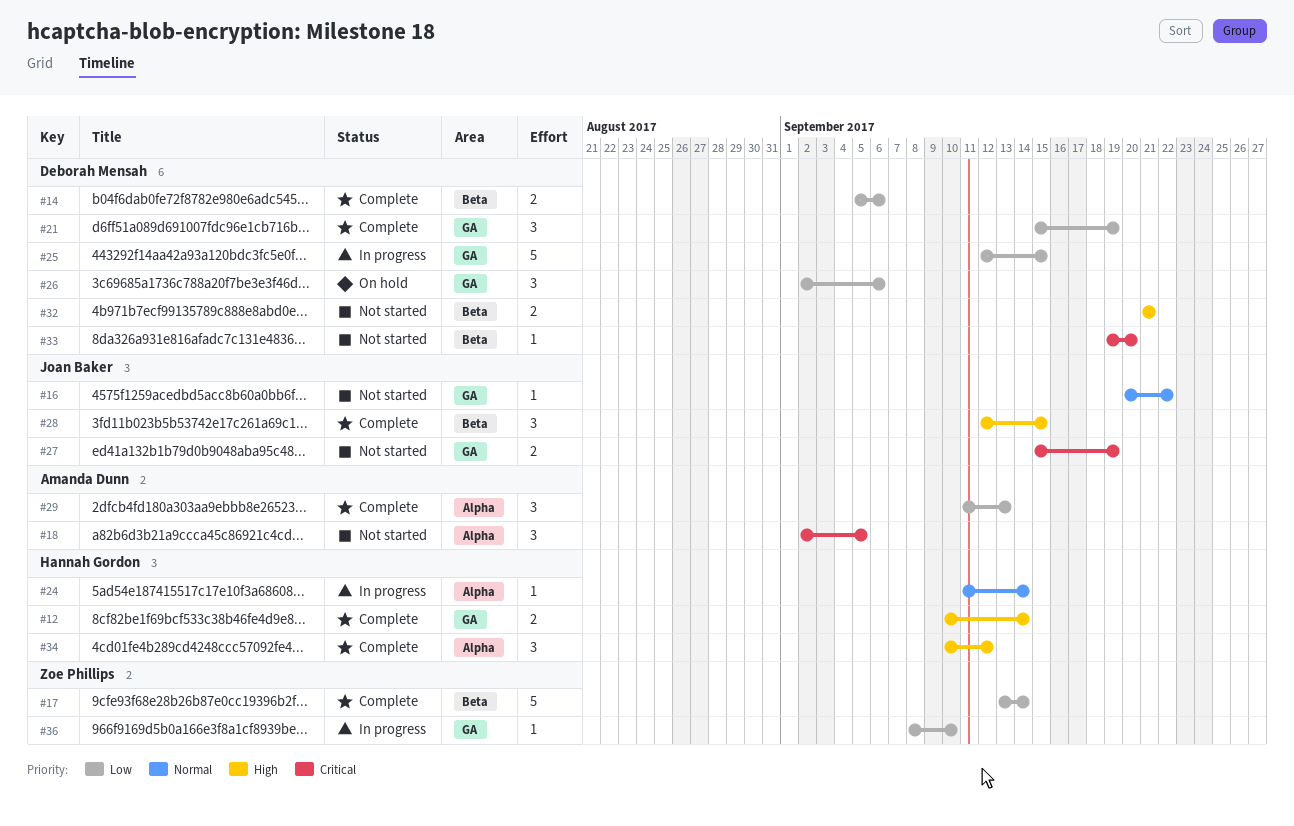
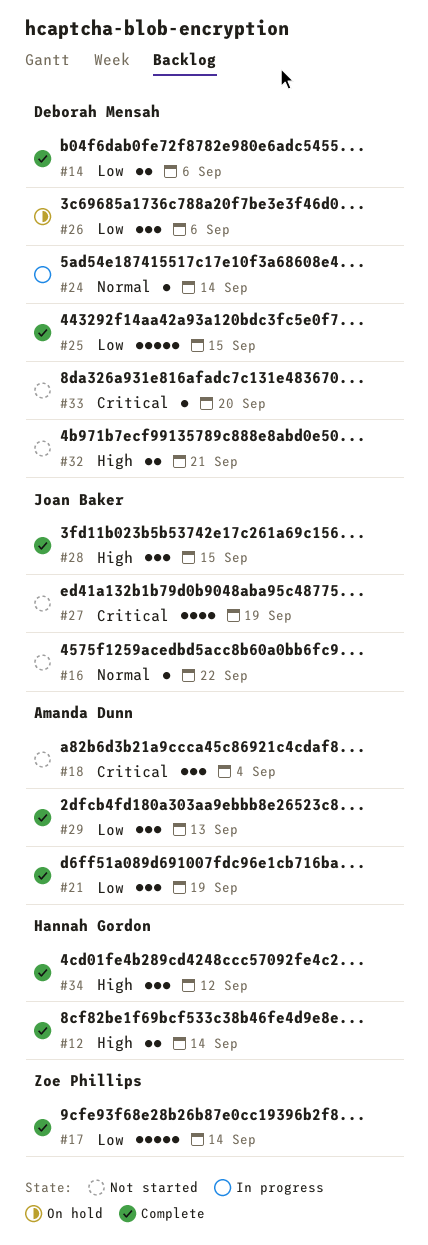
#18, due: Sep 5 -> Sep 4
#21, owner: Deborah Mensah -> Amanda Dunn
#24, owner: Hannah Gordon -> Deborah Mensah
#25, status: In progress -> Complete
#27, estimate: 2 -> 4
#36: present -> none

